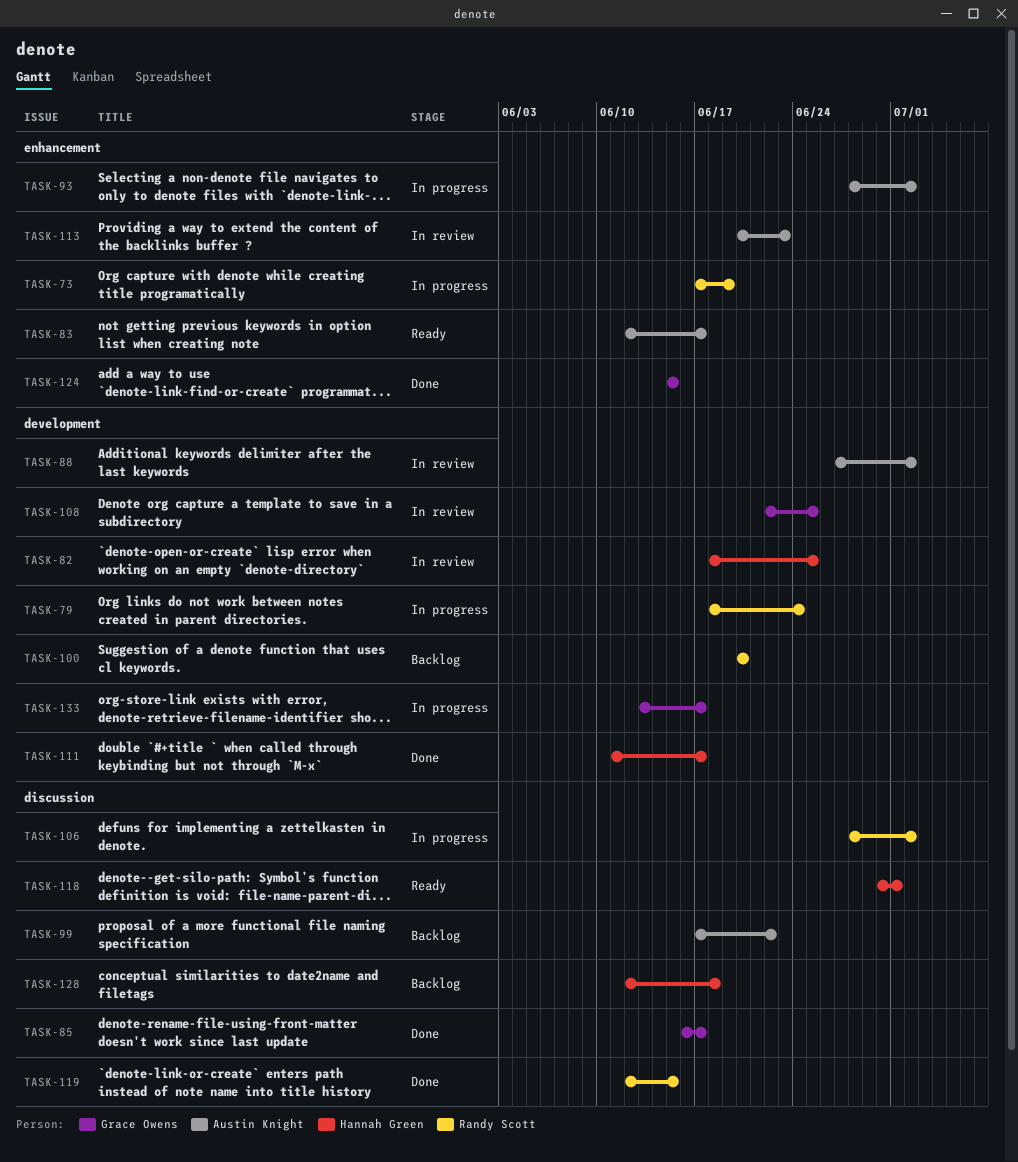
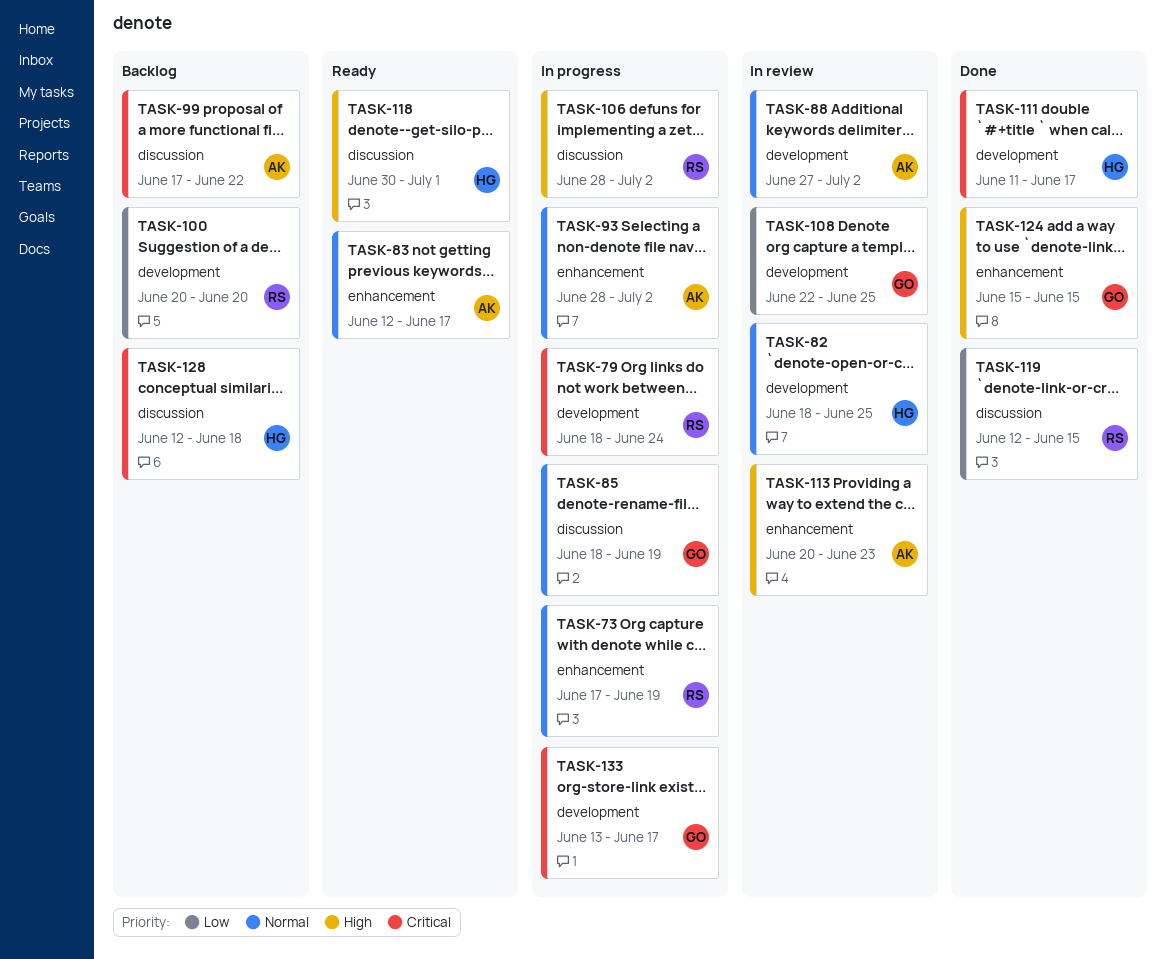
TASK-85, status: Done -> In progress
TASK-85, start: Jun 16 -> Jun 18
TASK-85, due: Jun 17 -> Jun 19

